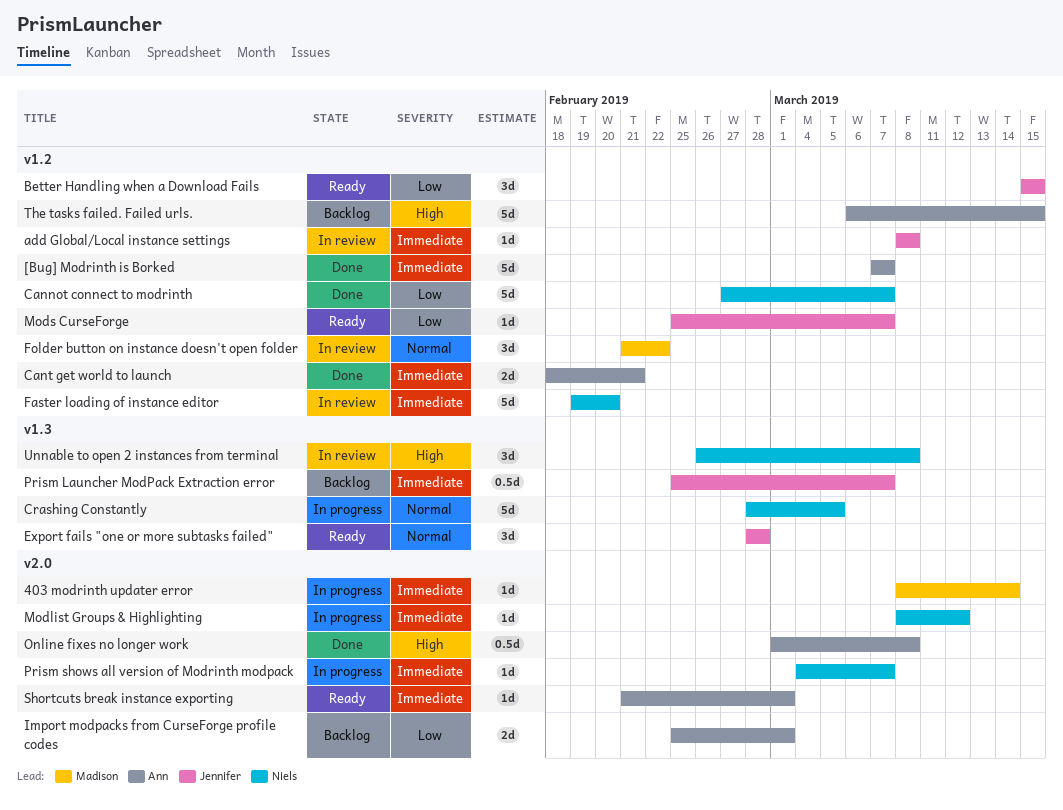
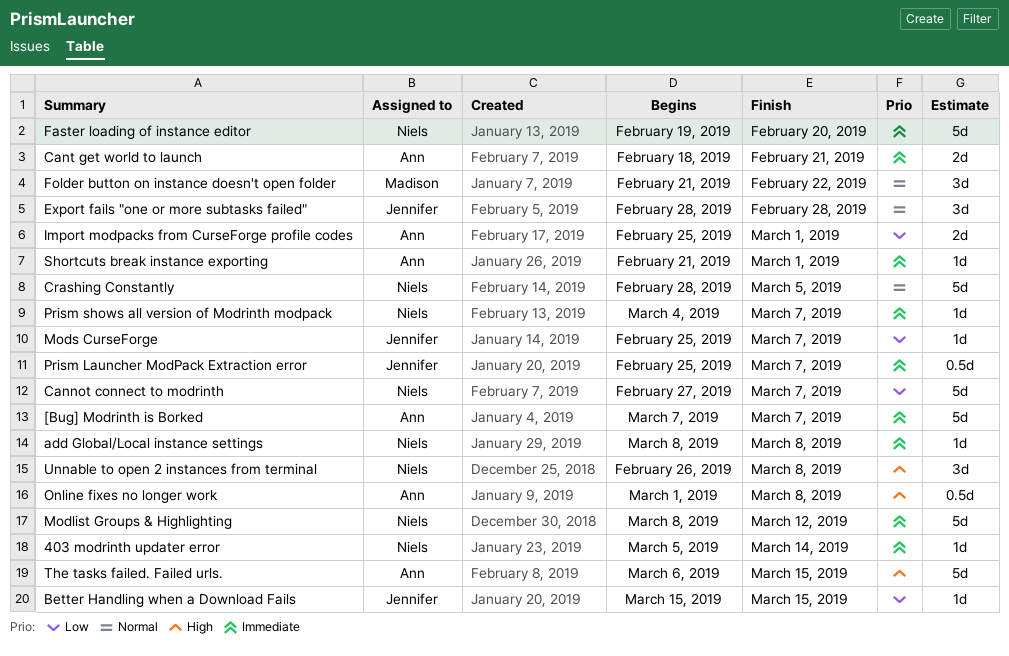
403 modrinth updater error, owner: Madison -> Niels
403 modrinth updater error, start: Mar 8 -> Mar 5
add Global/Local instance settings, owner: Jennifer -> Niels
Better Handling when a Download Fails, estimate: 3d -> 1d
Modlist Groups & Highlighting, estimate: 1d -> 5d

